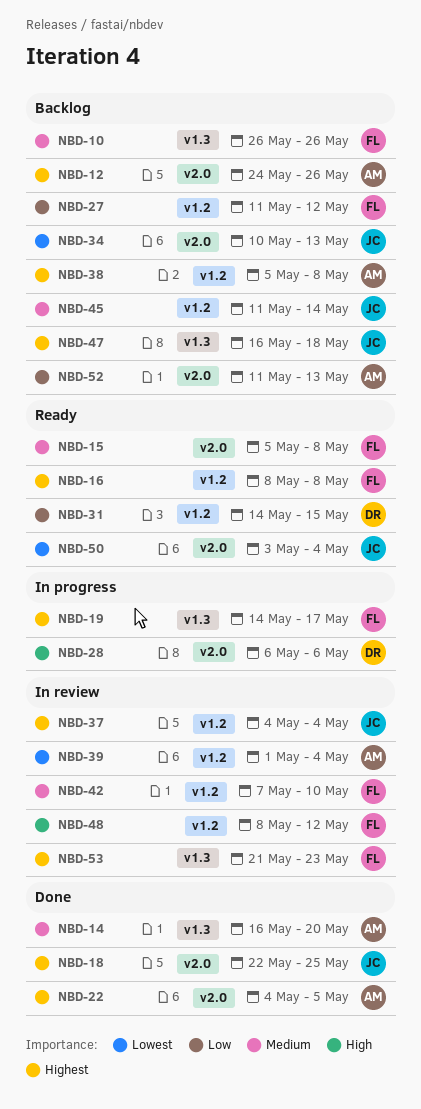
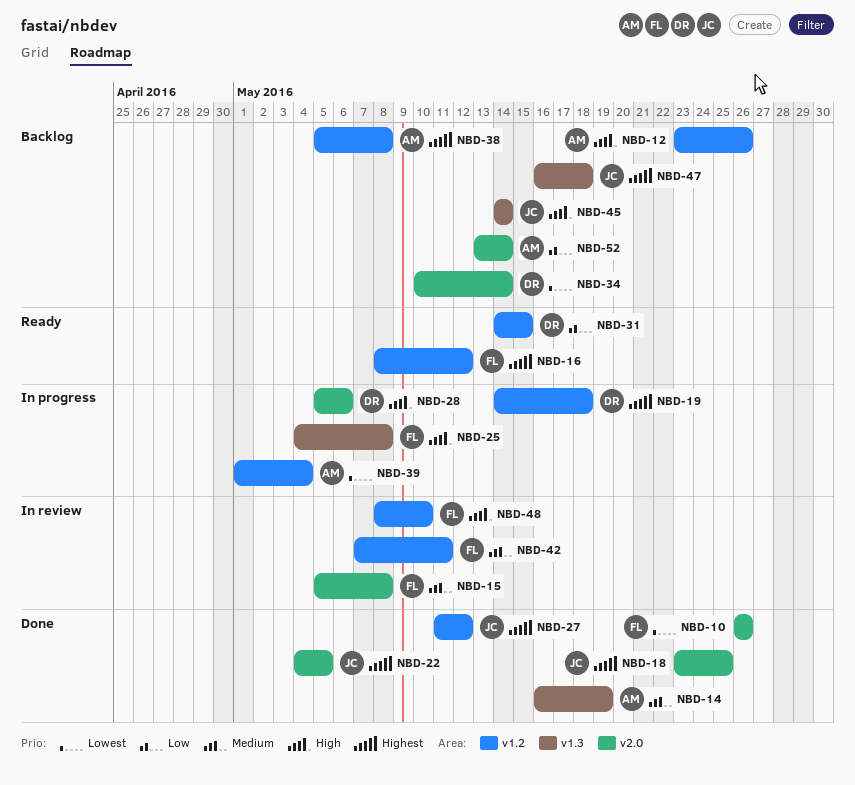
NBD-10, status: Backlog -> Done
NBD-10, priority: Medium -> Lowest
NBD-10, label: v1.3 -> v2.0
NBD-12, priority: Highest -> High
NBD-12, label: v2.0 -> v1.2
NBD-12, start: May 24 -> May 23
NBD-14, due: May 20 -> May 19
NBD-15, status: Ready -> In review
NBD-16, due: May 8 -> May 12
NBD-18, start: May 22 -> May 23
NBD-19, owner: FL -> DR
NBD-19, label: v1.3 -> v1.2
NBD-19, due: May 17 -> May 18
NBD-22, owner: AM -> JC
NBD-25: none -> present
NBD-27, status: Backlog -> Done
NBD-27, owner: FL -> JC
NBD-27, priority: Low -> Highest
NBD-28, start: May 6 -> May 5
NBD-34, owner: JC -> DR
NBD-34, due: May 13 -> May 14
NBD-37: present -> none
NBD-39, status: In review -> In progress
NBD-42, due: May 10 -> May 11
NBD-45, priority: Medium -> High
NBD-45, label: v1.2 -> v1.3
NBD-45, start: May 11 -> May 14
NBD-48, due: May 12 -> May 10
NBD-50: present -> none
NBD-52, start: May 11 -> May 13
NBD-52, due: May 13 -> May 14
NBD-53: present -> none

